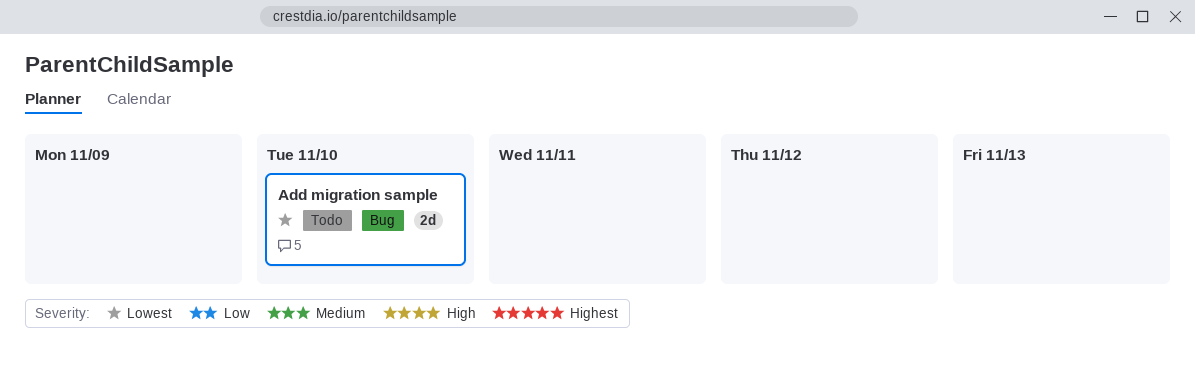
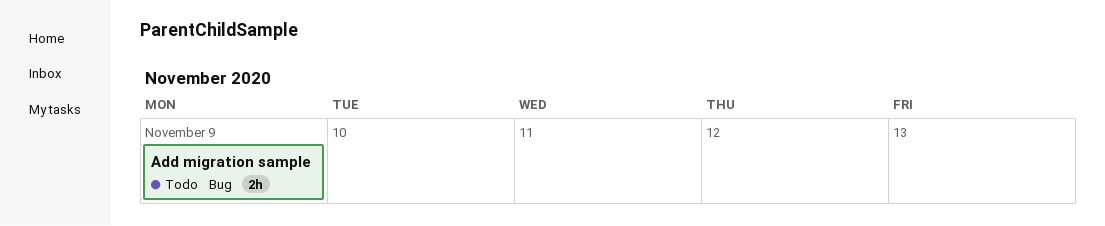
Add migration sample, estimate: 2d -> 2h
Add migration sample, due: Nov 10 -> Nov 9

